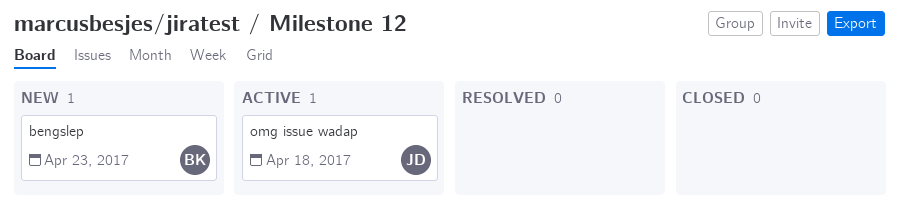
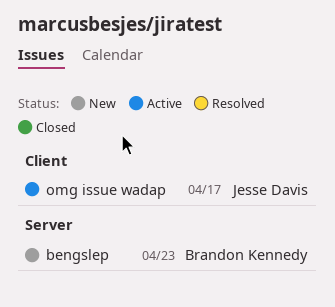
omg issue wadap, due: Apr 18 -> Apr 17

